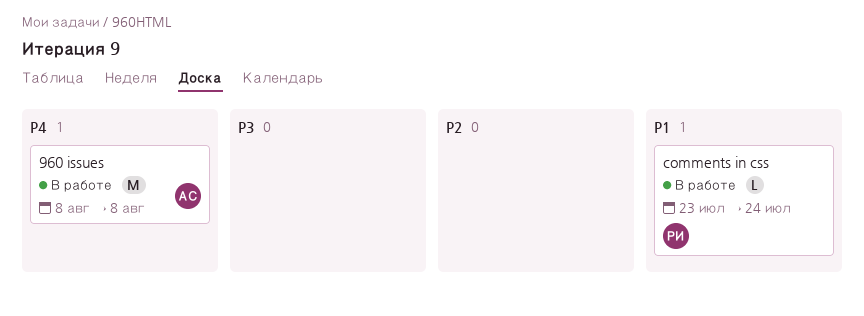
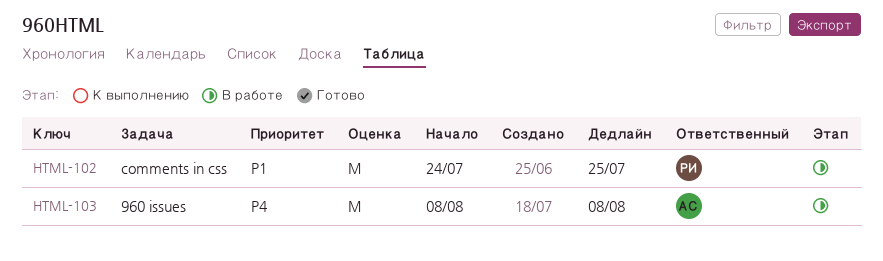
comments in css, estimate: L -> M
comments in css, start: Jul 23 -> Jul 24
comments in css, due: Jul 24 -> Jul 25

